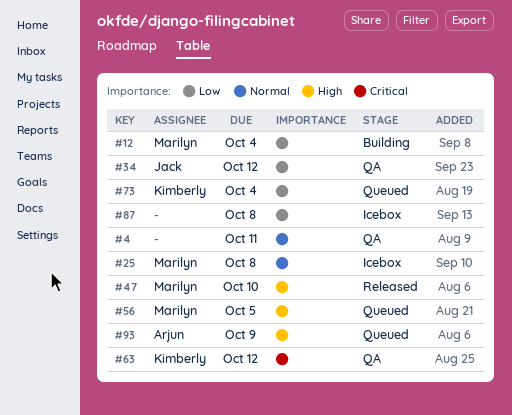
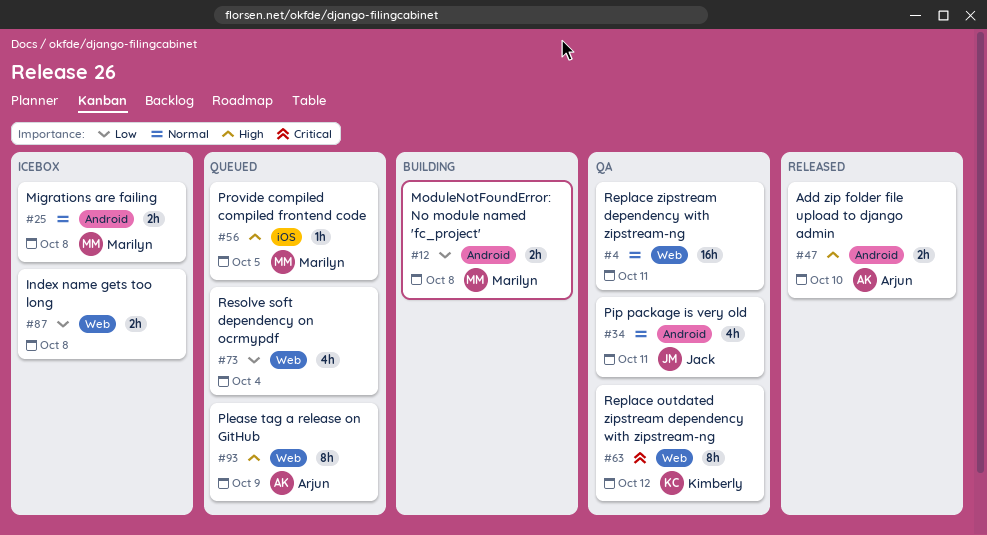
#12, due: Oct 4 -> Oct 8
#34, priority: Low -> Normal
#34, due: Oct 12 -> Oct 11
#47, owner: Marilyn -> Arjun
#73, owner: Kimberly -> none

